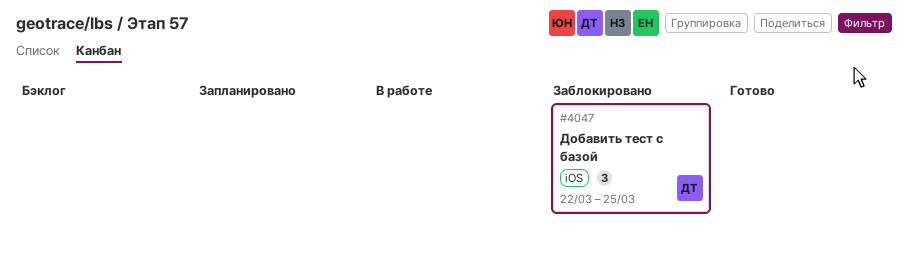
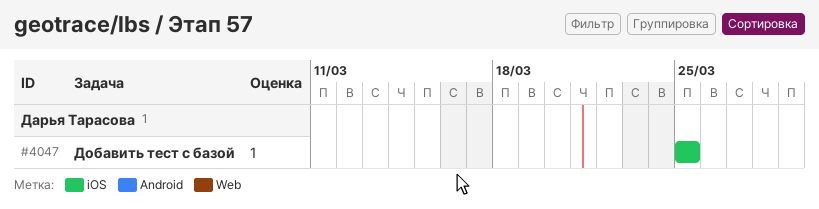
#4047, estimate: 3 -> 1
#4047, start: Mar 22 -> Mar 25

